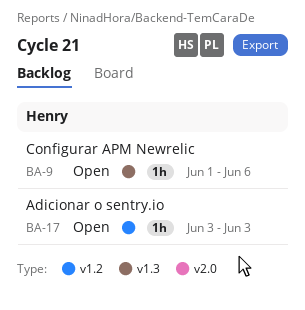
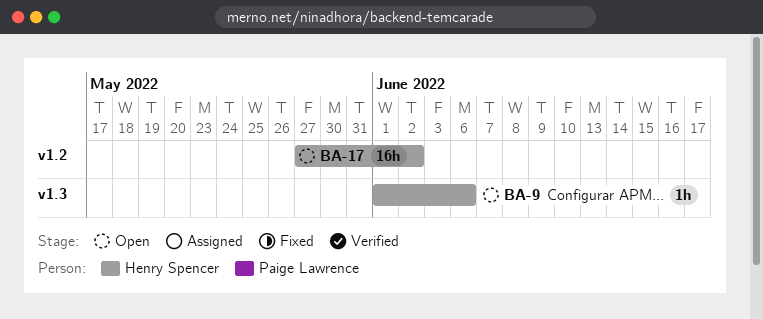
BA-17, estimate: 1h -> 16h
BA-17, start: Jun 3 -> May 27
BA-17, due: Jun 3 -> Jun 2

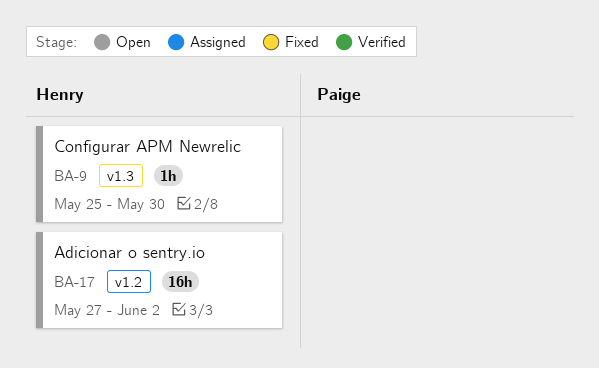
BA-9, start: Jun 1 -> May 25
BA-9, due: Jun 6 -> May 30

